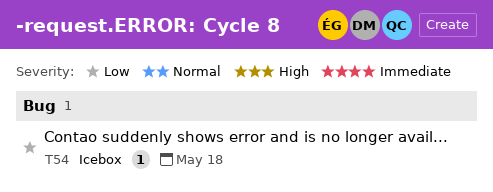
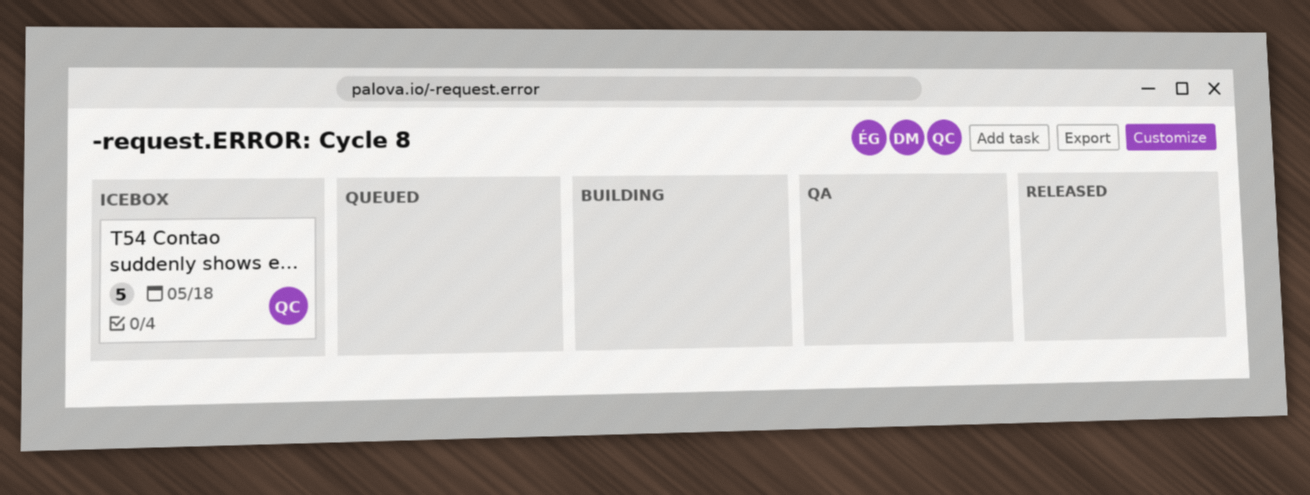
T54, estimate: 1 -> 5

